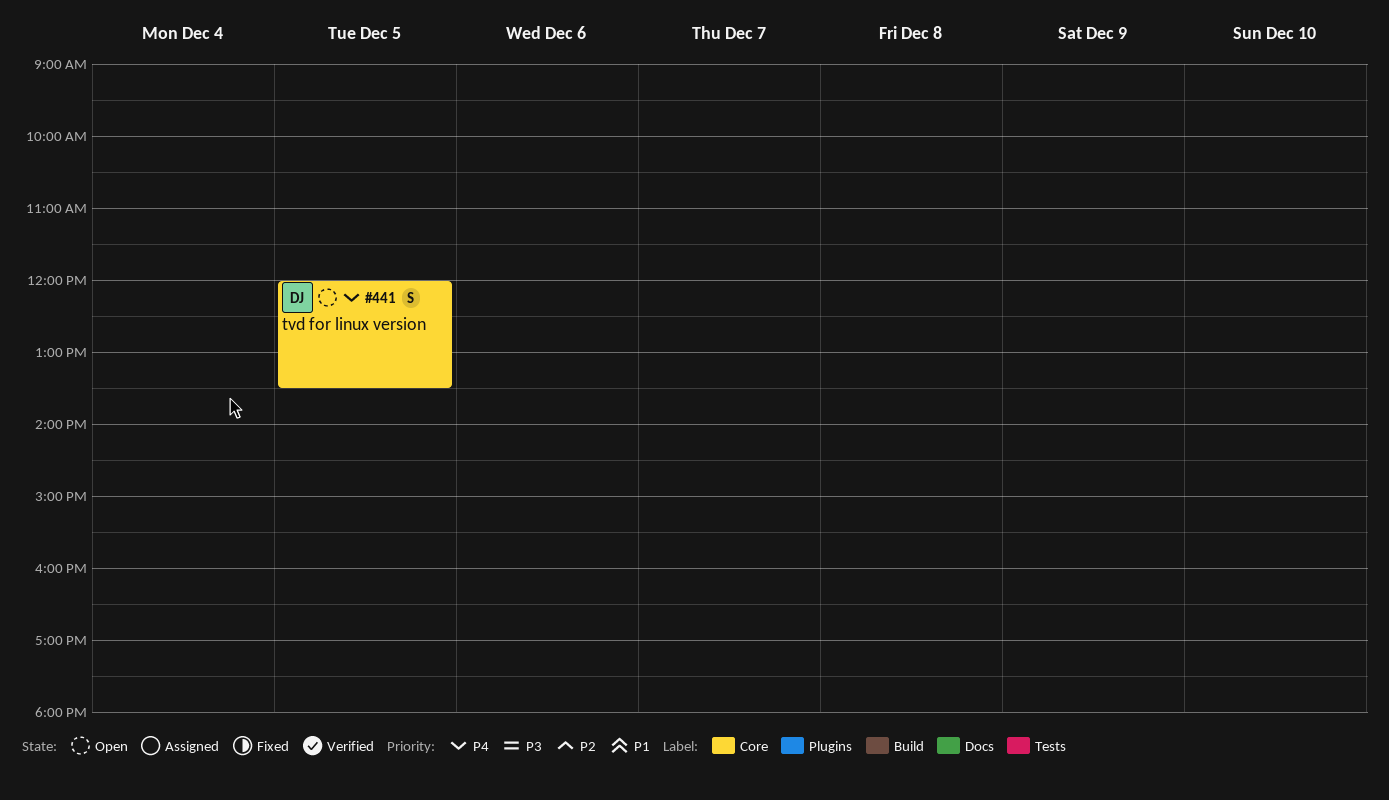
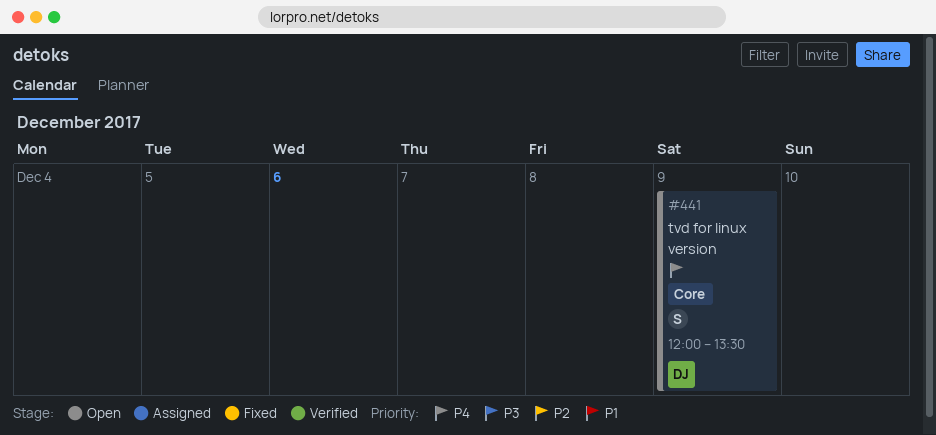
#441, day: Dec 5 -> Dec 9

